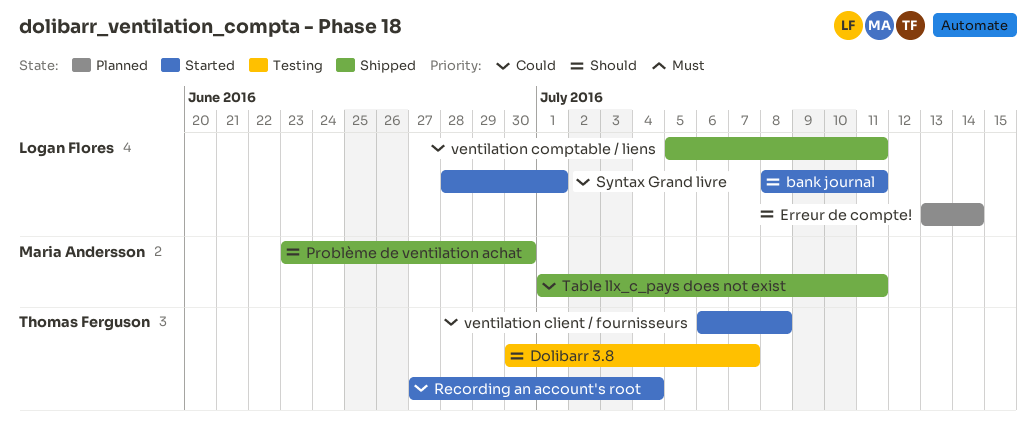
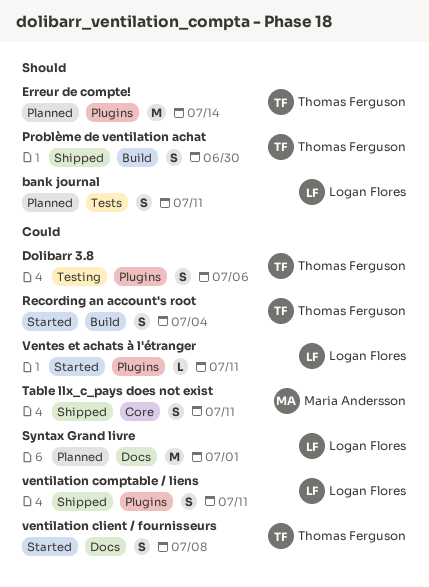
bank journal, status: Started -> Planned
Dolibarr 3.8, priority: Should -> Could
Dolibarr 3.8, due: Jul 7 -> Jul 6
Erreur de compte!, owner: Logan Flores -> Thomas Ferguson
Problème de ventilation achat, owner: Maria Andersson -> Thomas Ferguson
Syntax Grand livre, status: Started -> Planned
Ventes et achats à l'étranger: none -> present

